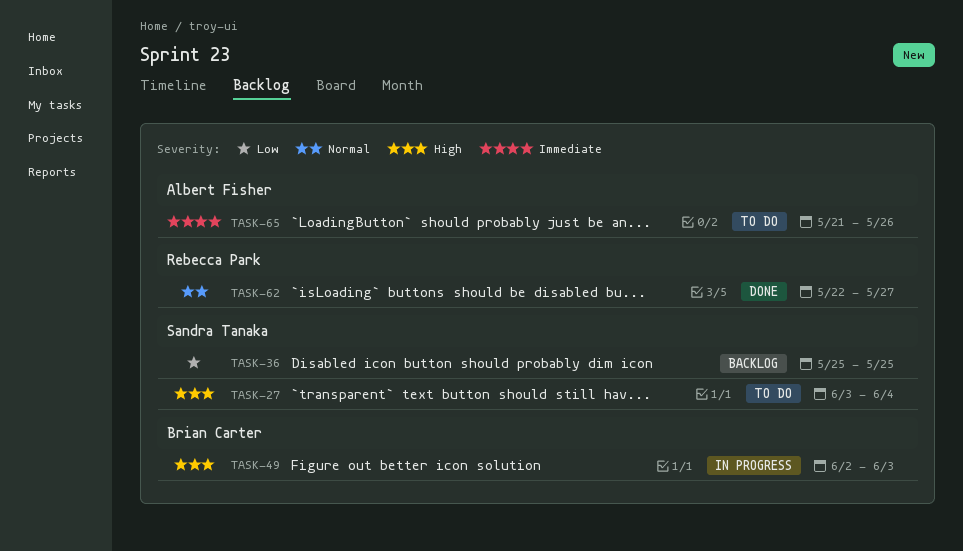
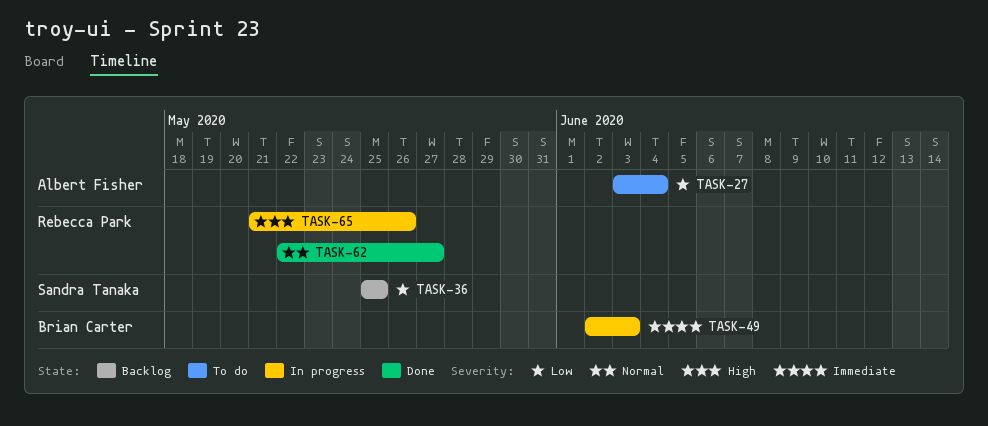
TASK-27, owner: Sandra Tanaka -> Albert Fisher
TASK-27, priority: High -> Low
TASK-49, priority: High -> Immediate
TASK-65, status: To do -> In progress
TASK-65, owner: Albert Fisher -> Rebecca Park
TASK-65, priority: Immediate -> High

